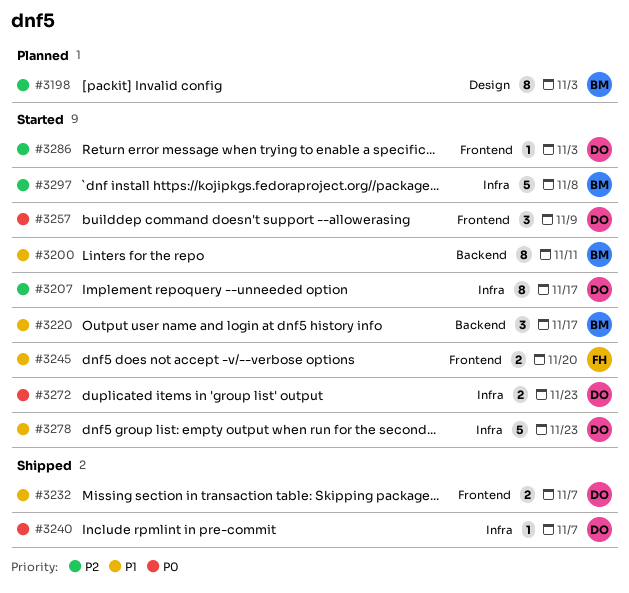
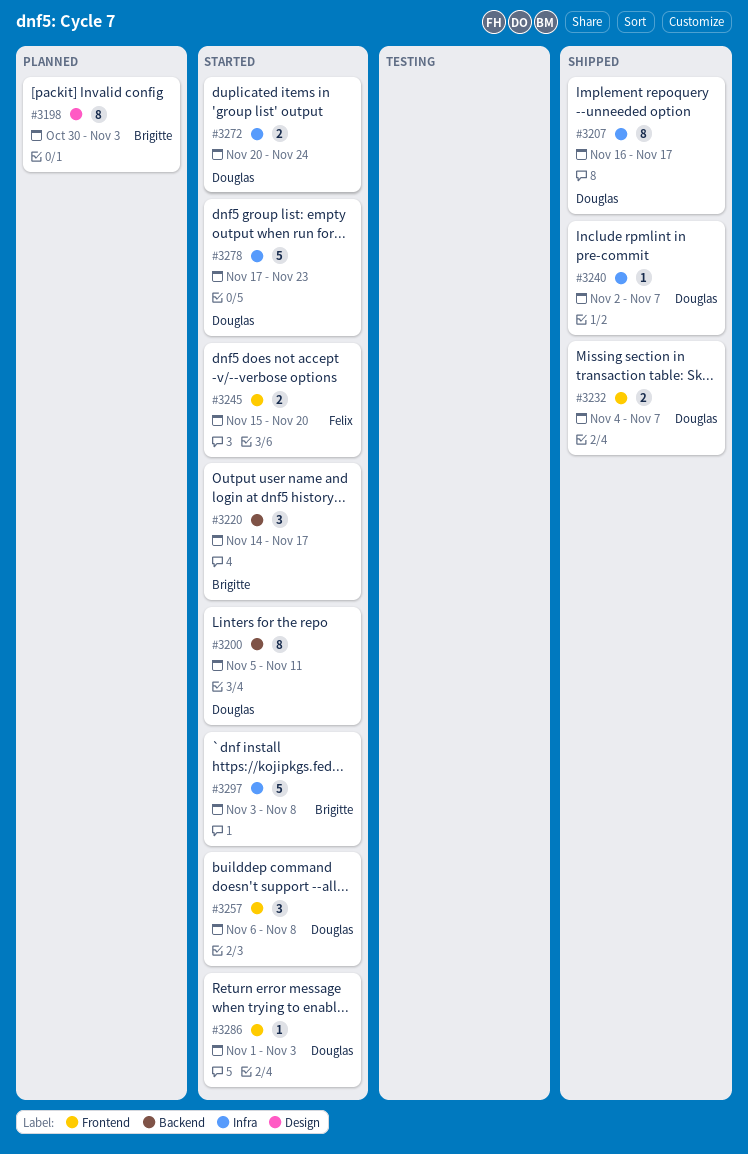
#3200, owner: Brigitte -> Douglas
#3207, status: Started -> Shipped
#3257, due: Nov 9 -> Nov 8
#3272, due: Nov 23 -> Nov 24

